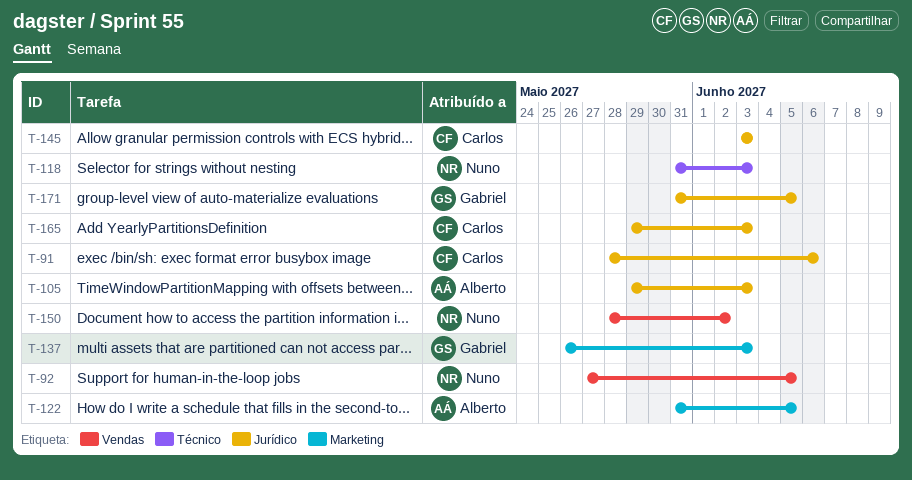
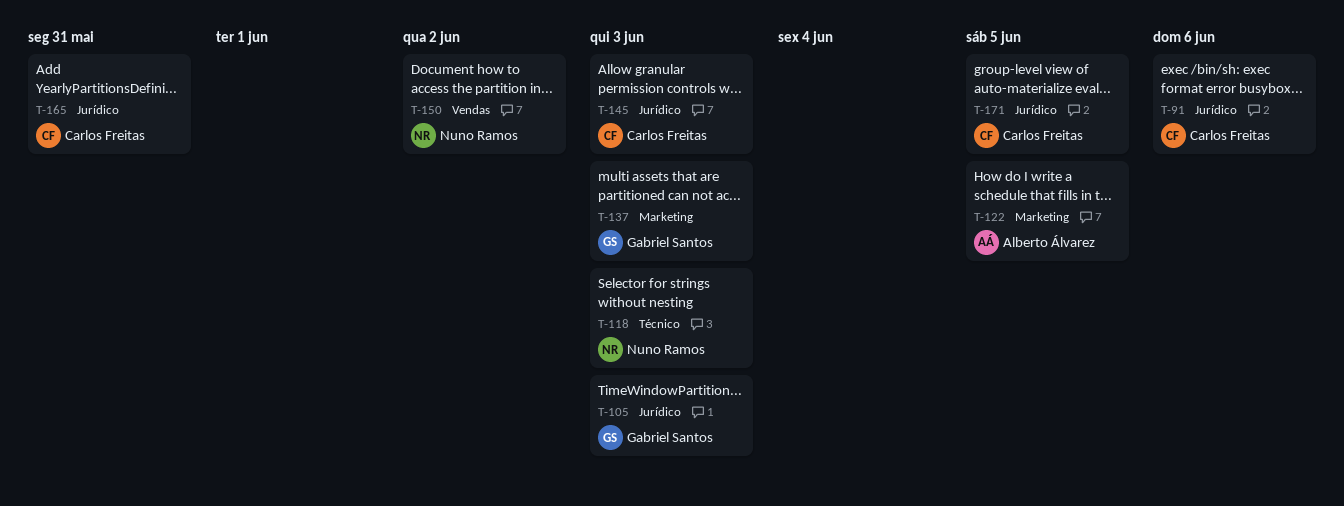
T-92: present -> none
T-105, owner: Alberto Álvarez -> Gabriel Santos
T-165, due: Jun 3 -> May 31
T-171, owner: Gabriel Santos -> Carlos Freitas

